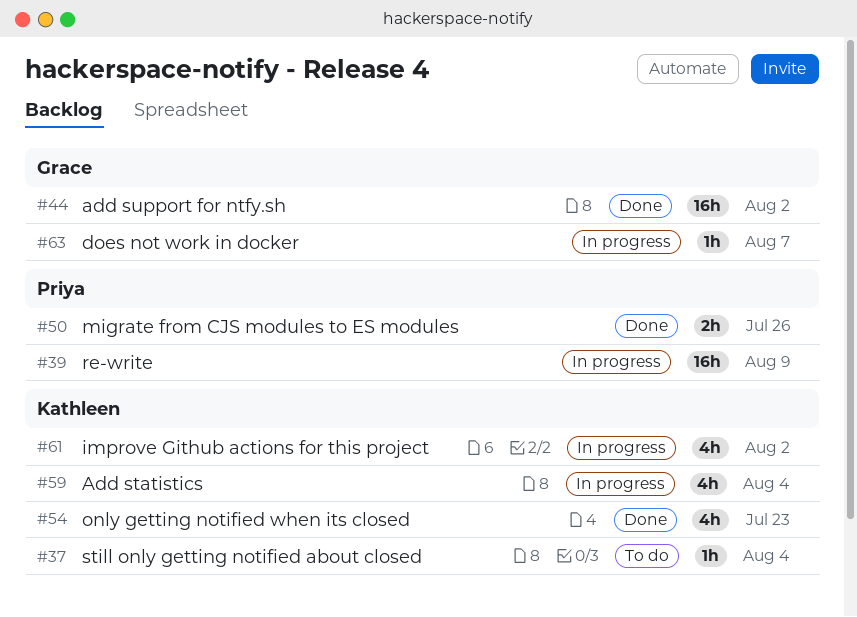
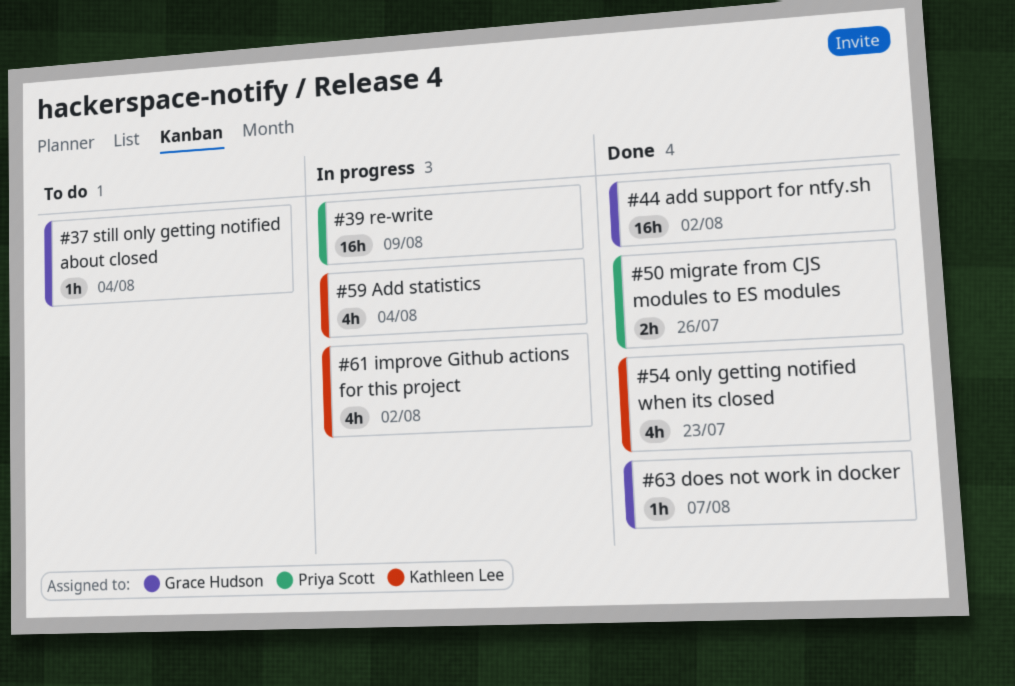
#37, owner: Kathleen Lee -> Grace Hudson
#63, status: In progress -> Done

